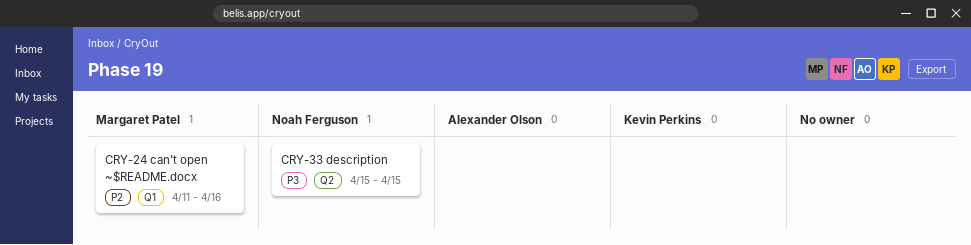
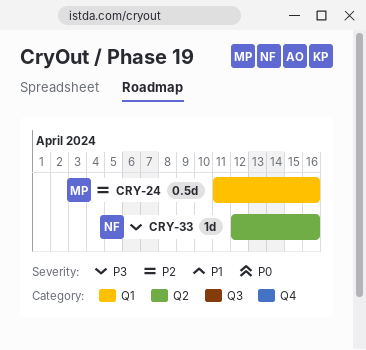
CRY-33, start: Apr 15 -> Apr 12
CRY-33, due: Apr 15 -> Apr 16

